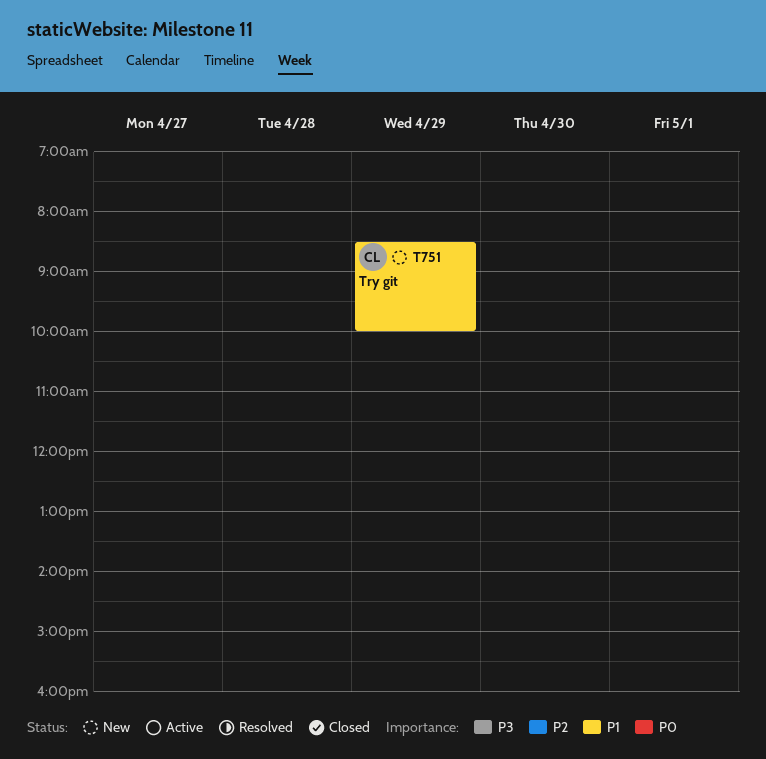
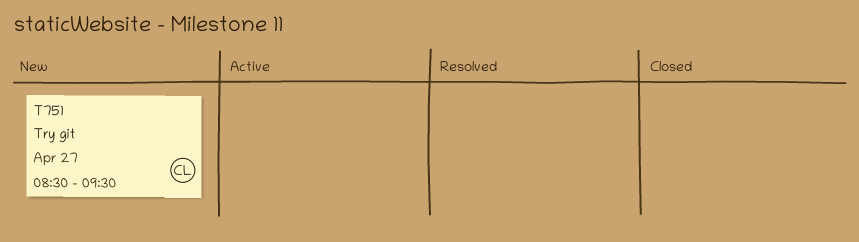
T751, day: Apr 29 -> Apr 27
T751, ends: 10:00 -> 09:30

